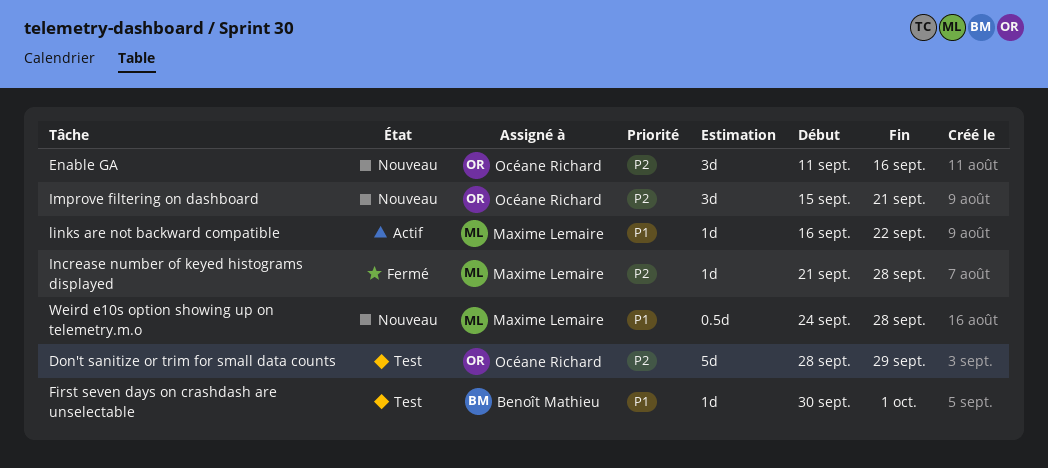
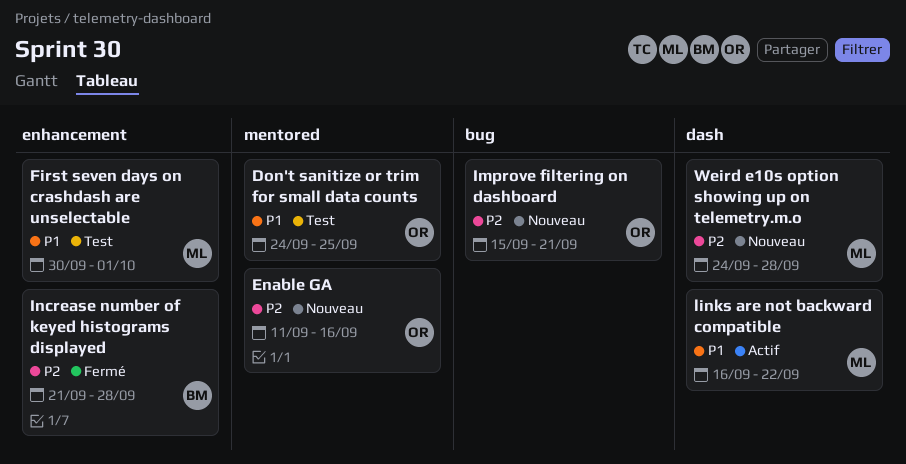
Don't sanitize or trim for small data counts, priority: P2 -> P1
Don't sanitize or trim for small data counts, start: Sep 28 -> Sep 24
Don't sanitize or trim for small data counts, due: Sep 29 -> Sep 25
First seven days on crashdash are unselectable, owner: Benoît Mathieu -> Maxime Lemaire
Increase number of keyed histograms displayed, owner: Maxime Lemaire -> Benoît Mathieu
Weird e10s option showing up on telemetry.m.o, priority: P1 -> P2

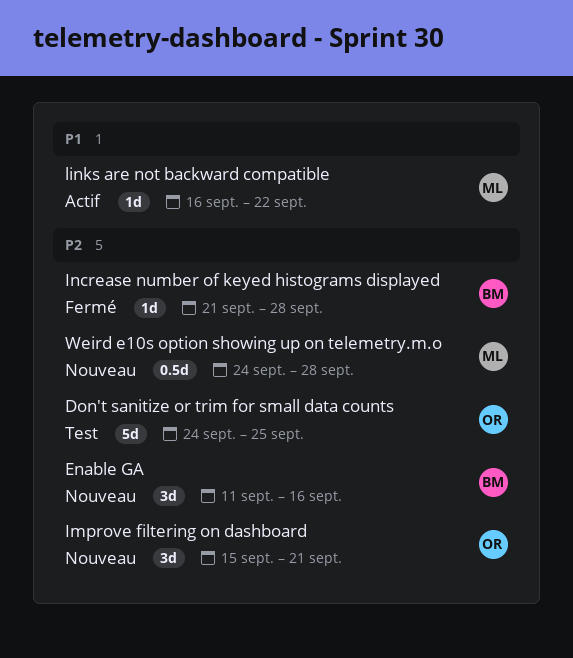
Don't sanitize or trim for small data counts, priority: P1 -> P2
Enable GA, owner: OR -> BM
First seven days on crashdash are unselectable: present -> none

